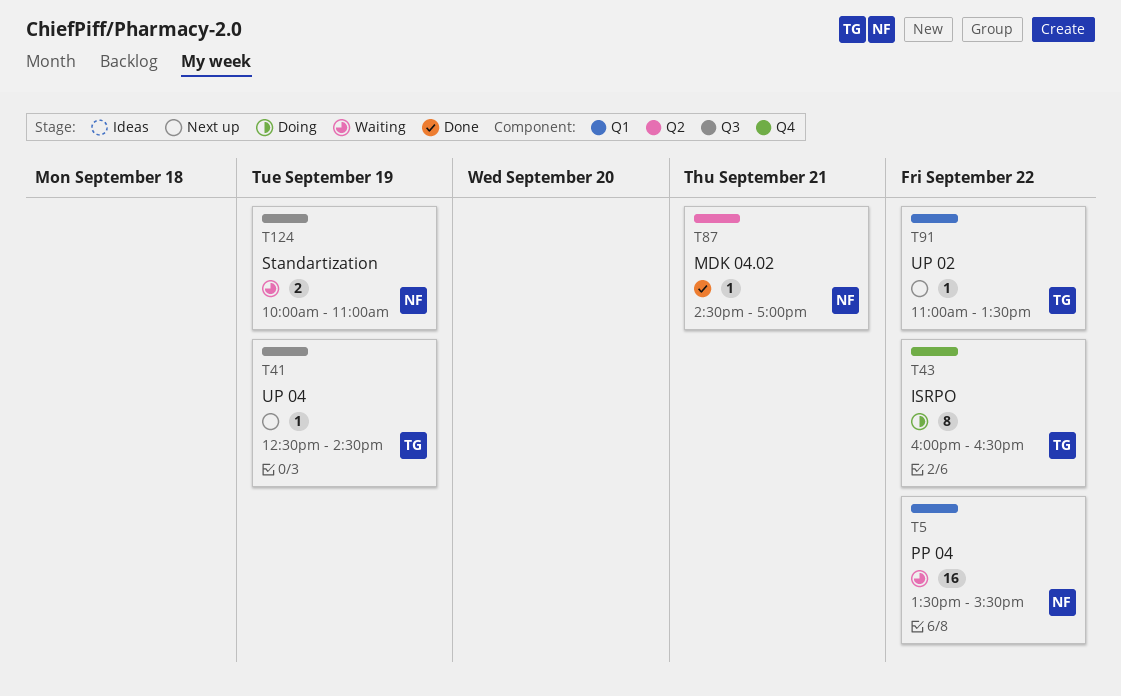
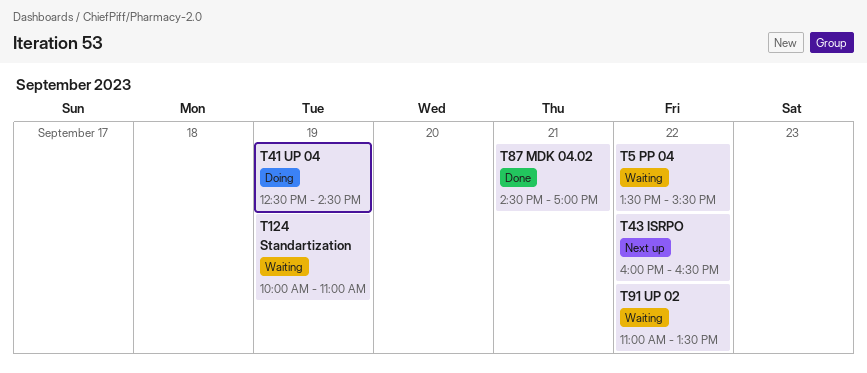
T41, status: Next up -> Doing
T43, status: Doing -> Next up
T91, status: Next up -> Waiting

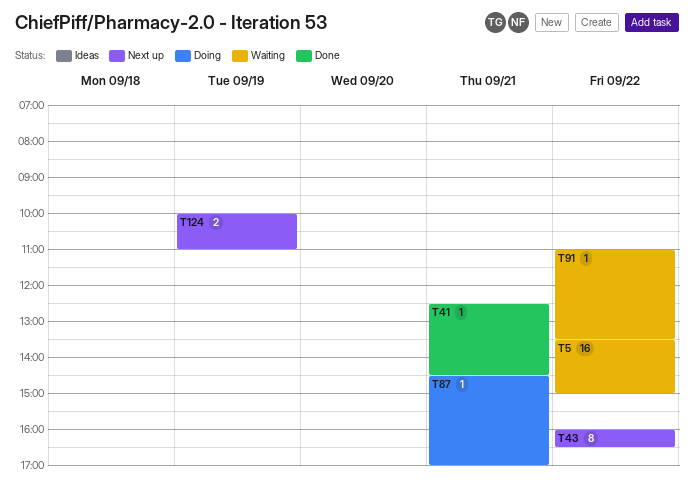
T5, ends: 15:30 -> 15:00
T41, status: Doing -> Done
T41, day: Sep 19 -> Sep 21
T87, status: Done -> Doing
T124, status: Waiting -> Next up

